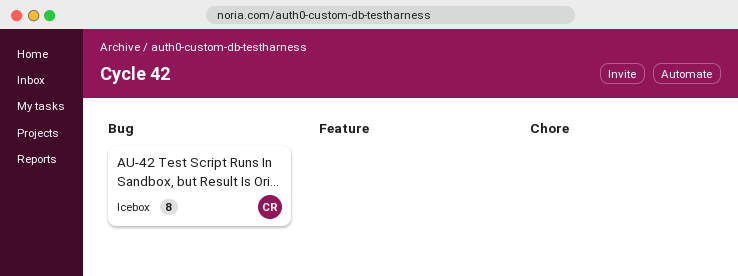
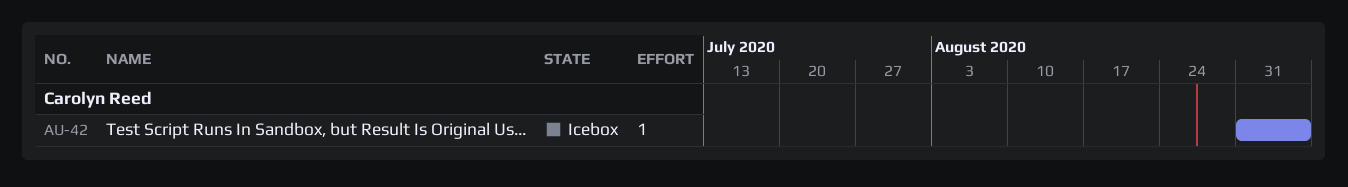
AU-42, estimate: 8 -> 1

